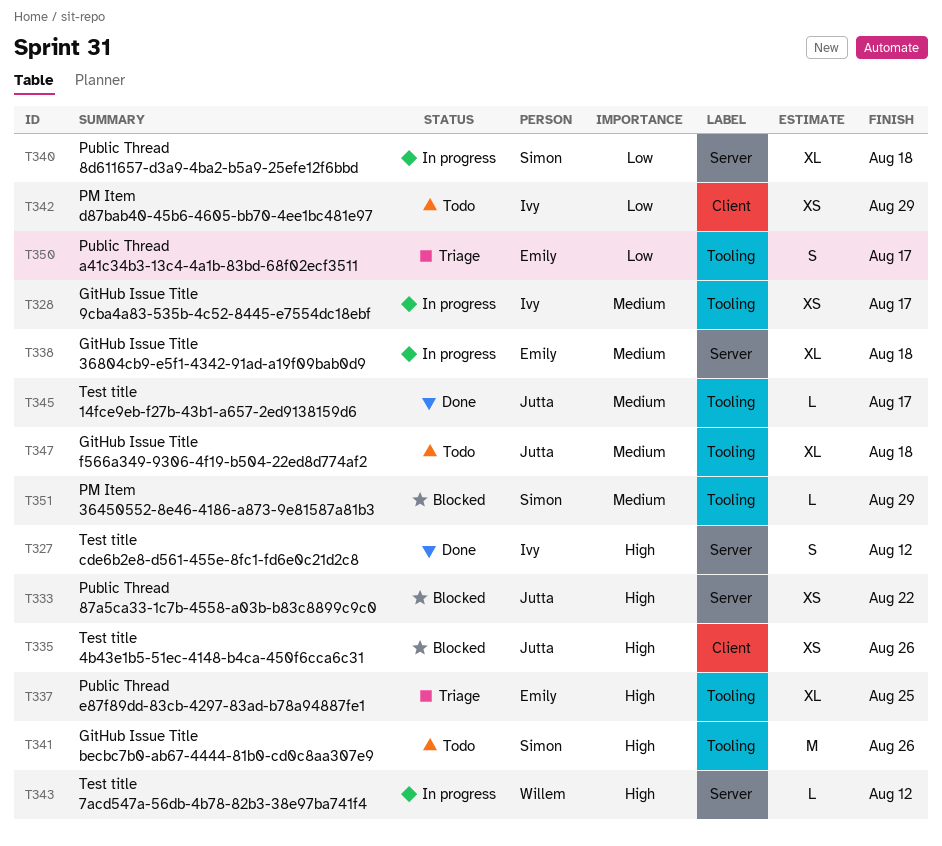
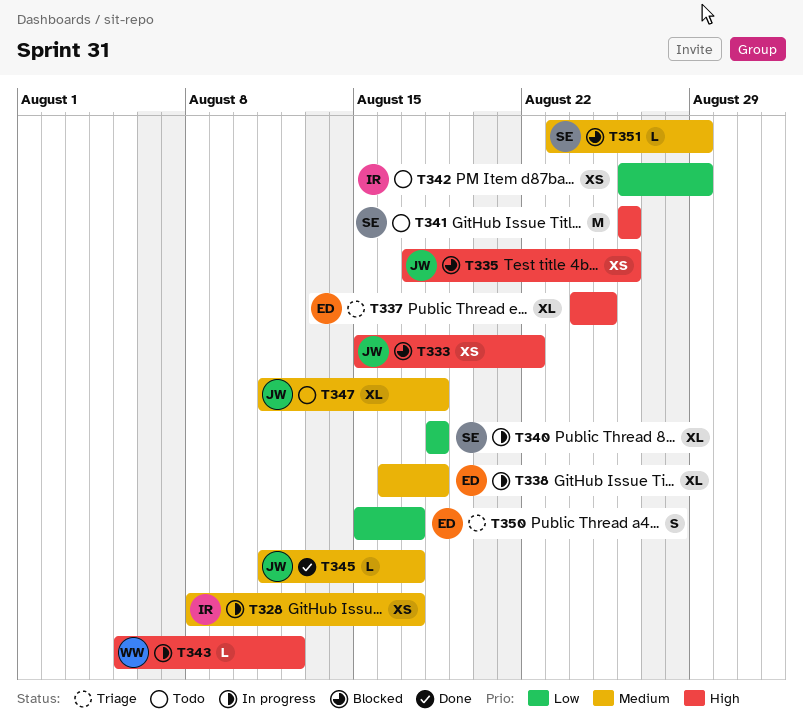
T327: present -> none

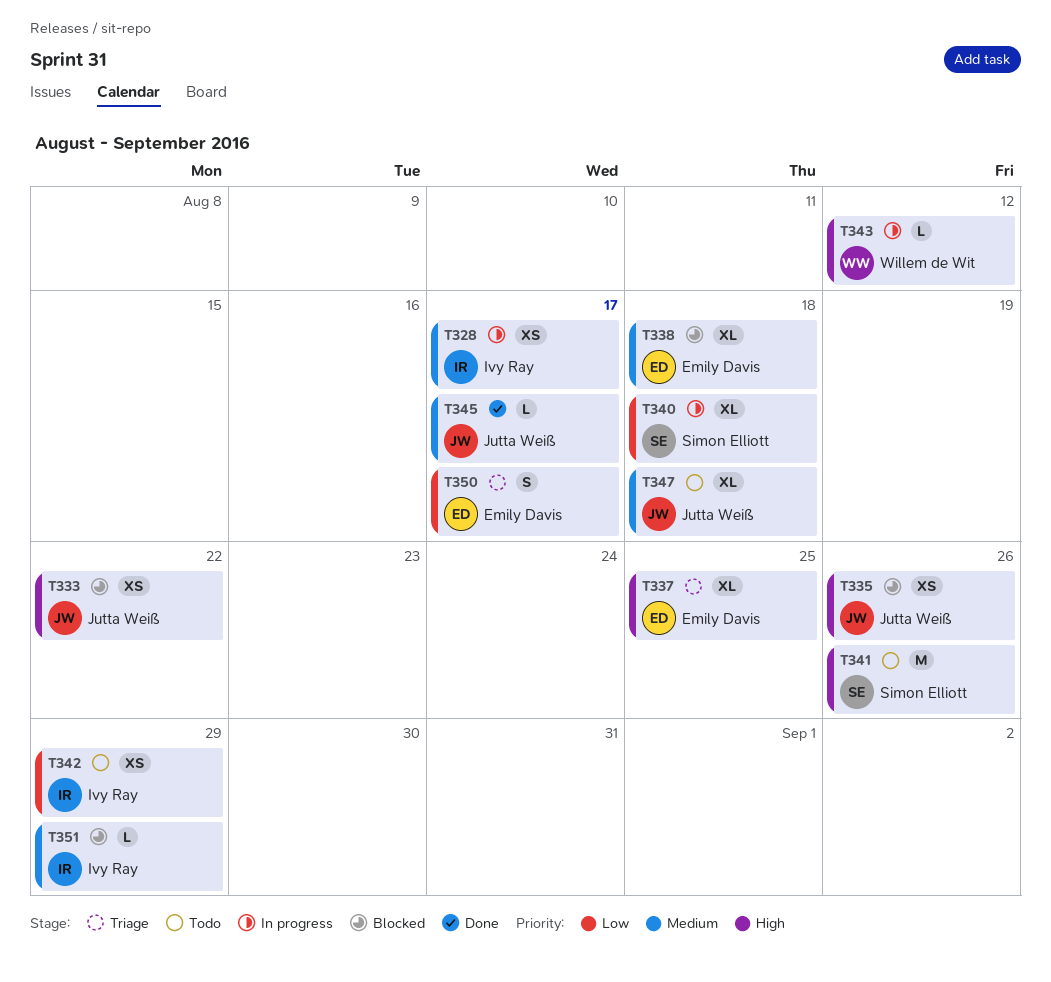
T338, status: In progress -> Blocked
T351, owner: Simon Elliott -> Ivy Ray

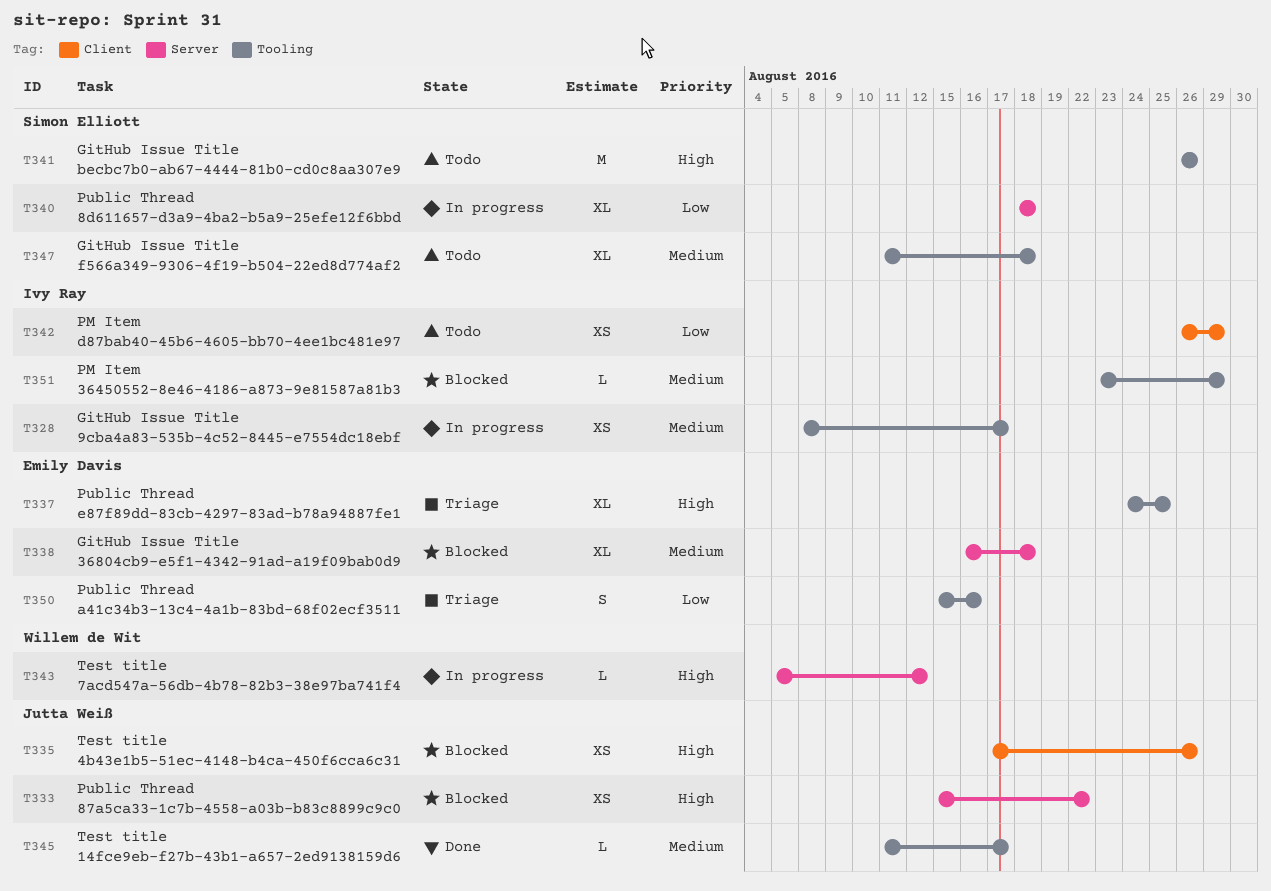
T347, owner: Jutta Weiß -> Simon Elliott
T350, due: Aug 17 -> Aug 16

